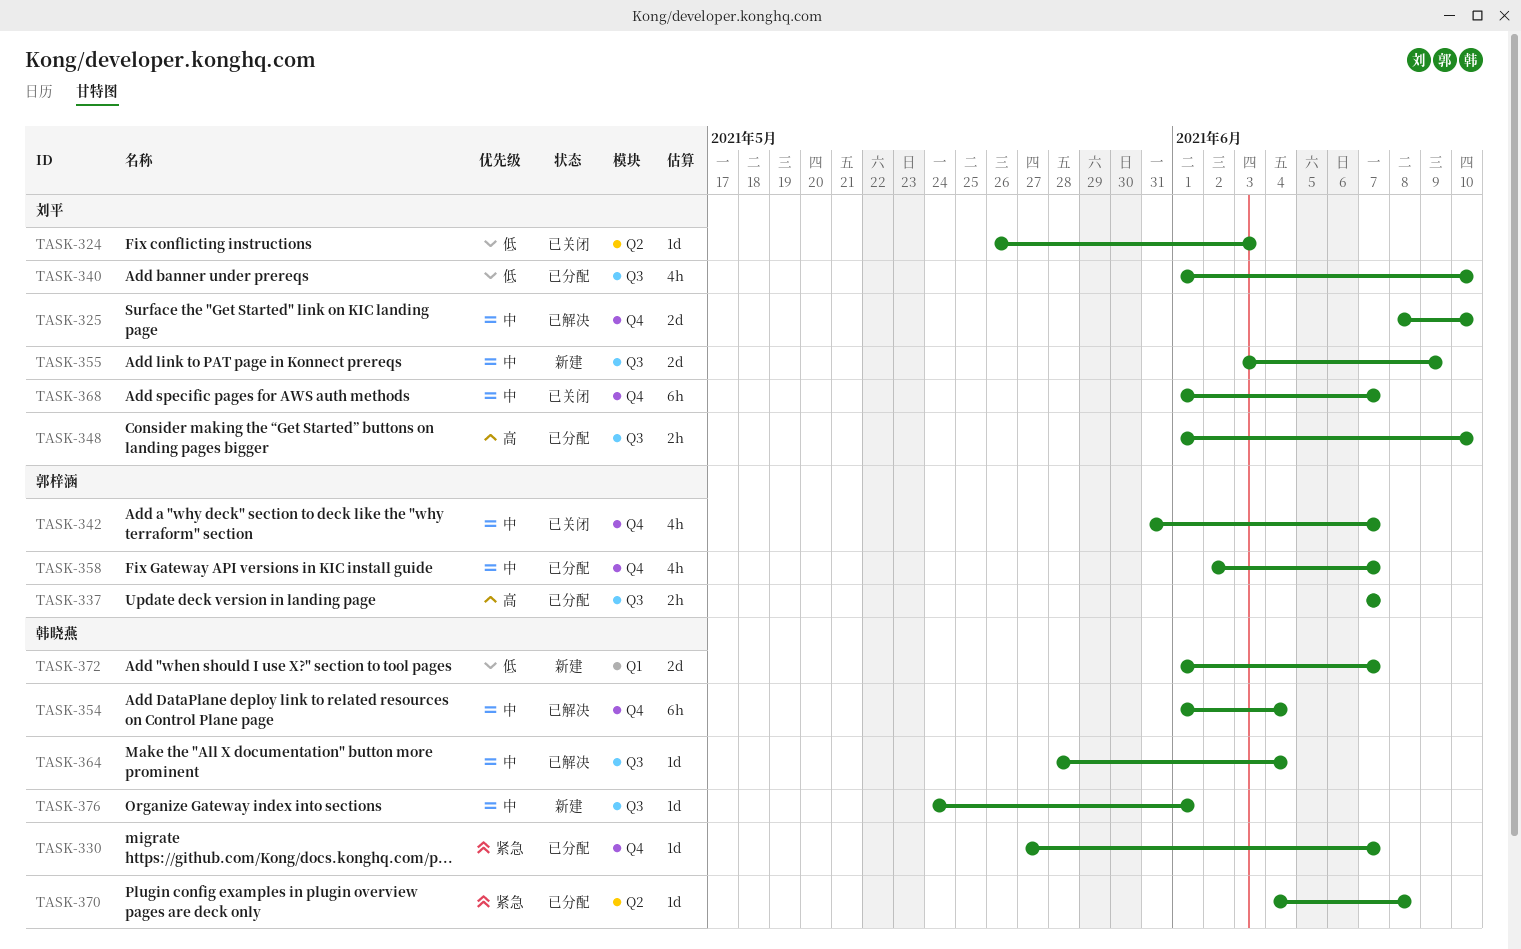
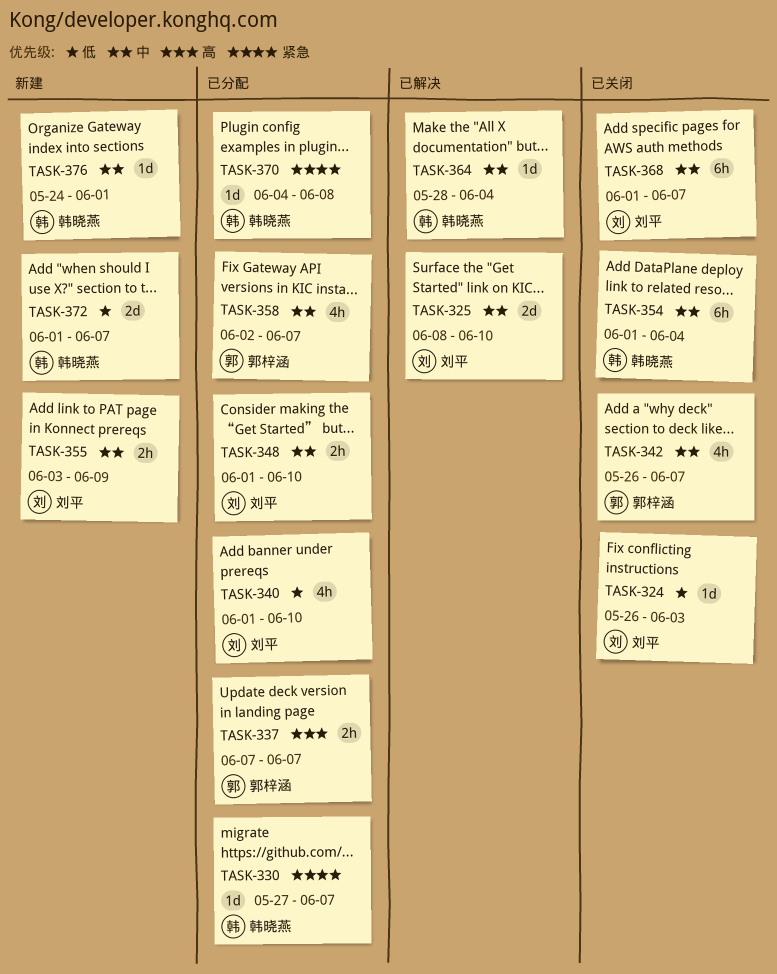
TASK-342, start: May 31 -> May 26
TASK-348, priority: 高 -> 中
TASK-354, status: 已解决 -> 已关闭
TASK-355, estimate: 2d -> 2h

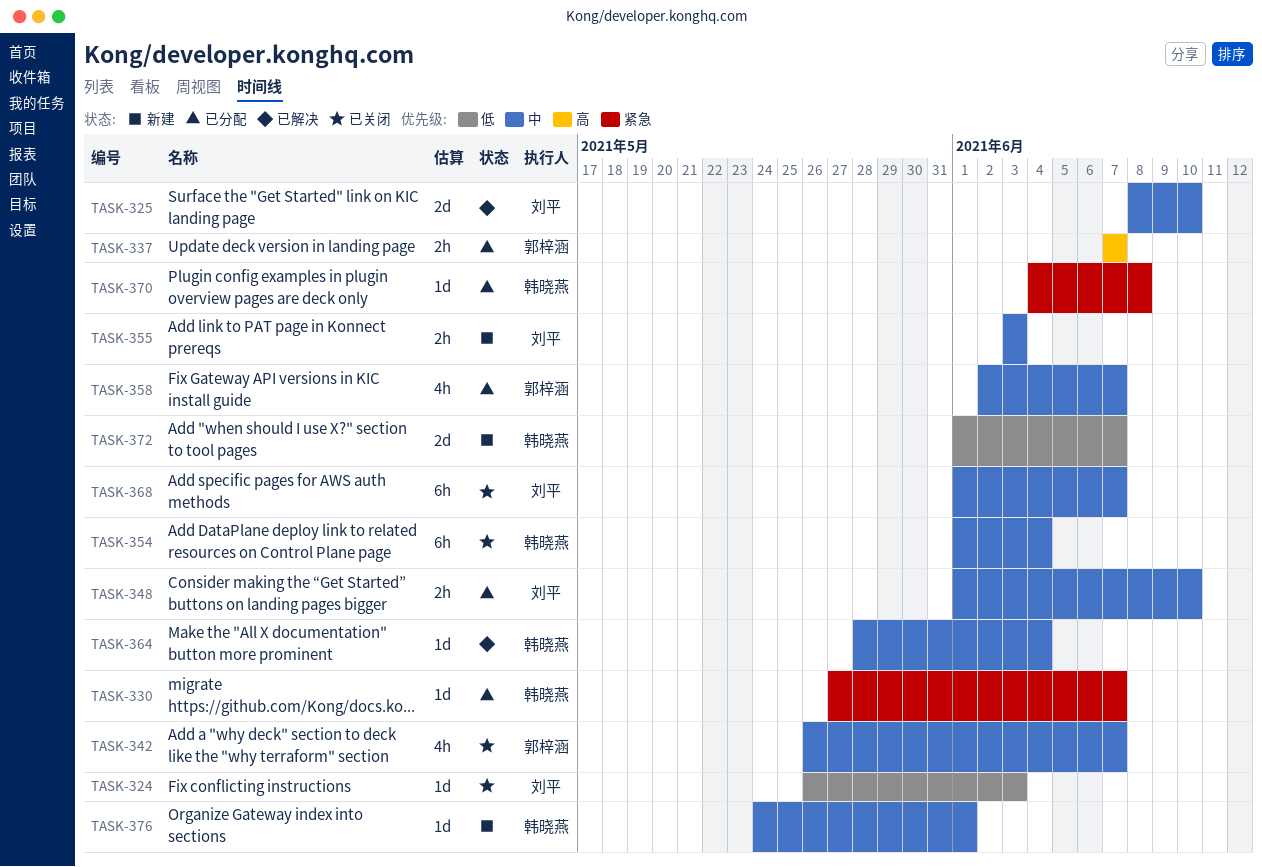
TASK-340: present -> none
TASK-355, due: Jun 9 -> Jun 3

